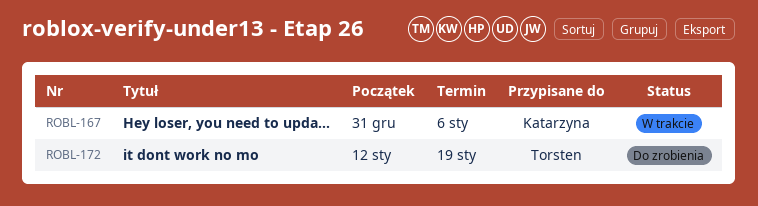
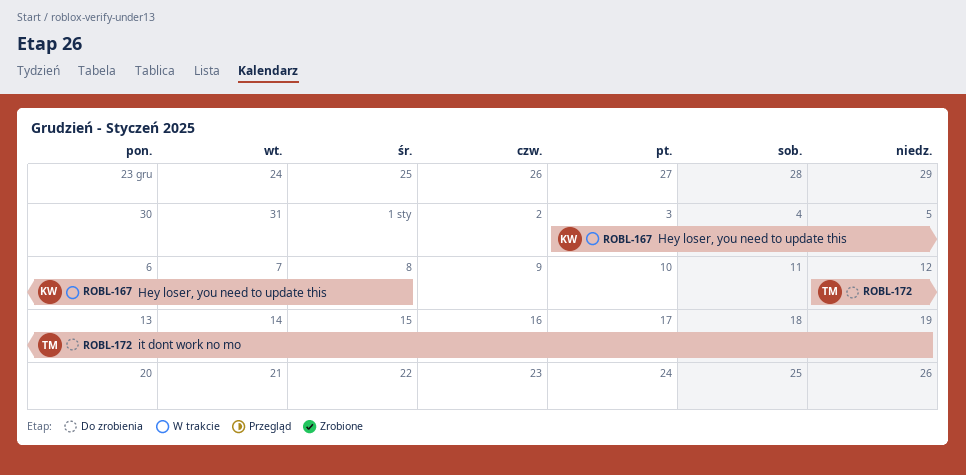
ROBL-167, start: Dec 31 -> Jan 3
ROBL-167, due: Jan 6 -> Jan 8

